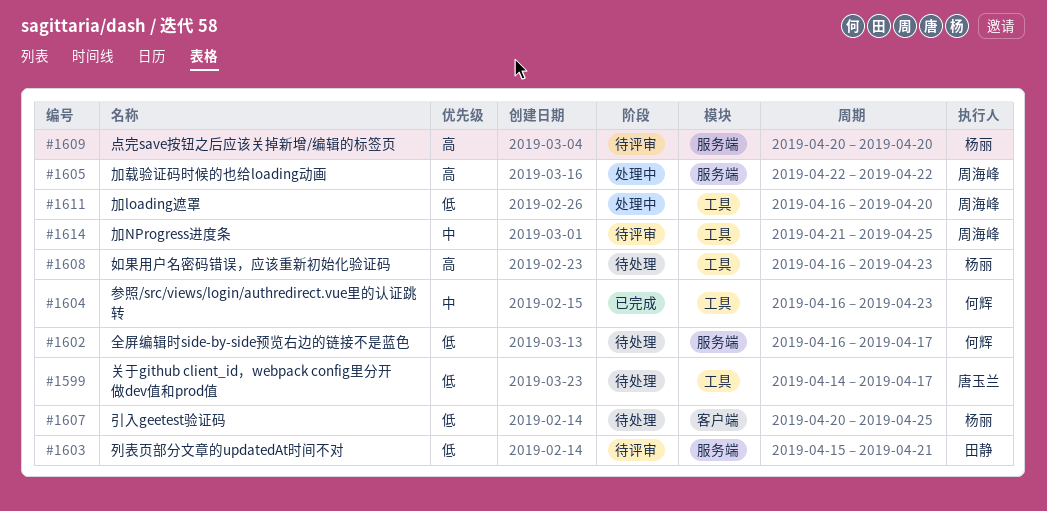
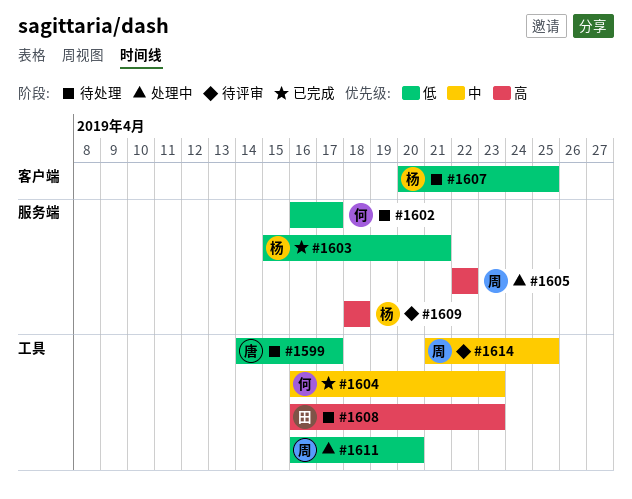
#1603, status: 待评审 -> 已完成
#1603, owner: 田静 -> 杨丽
#1608, owner: 杨丽 -> 田静
#1609, start: Apr 20 -> Apr 18
#1609, due: Apr 20 -> Apr 18

